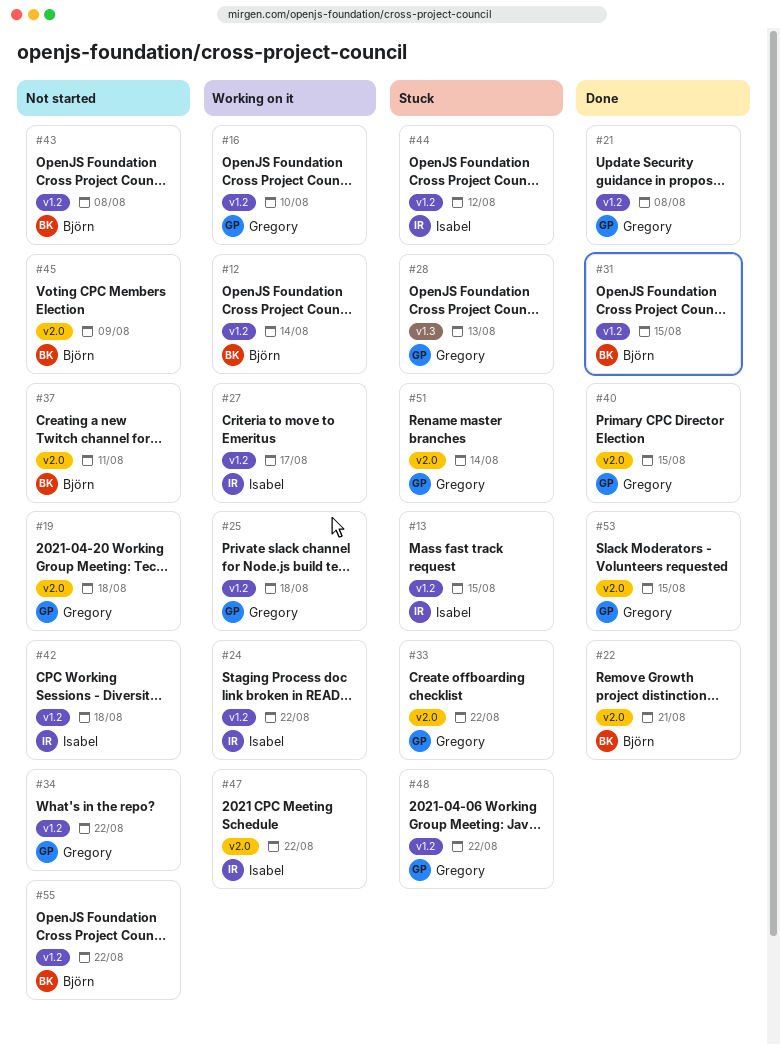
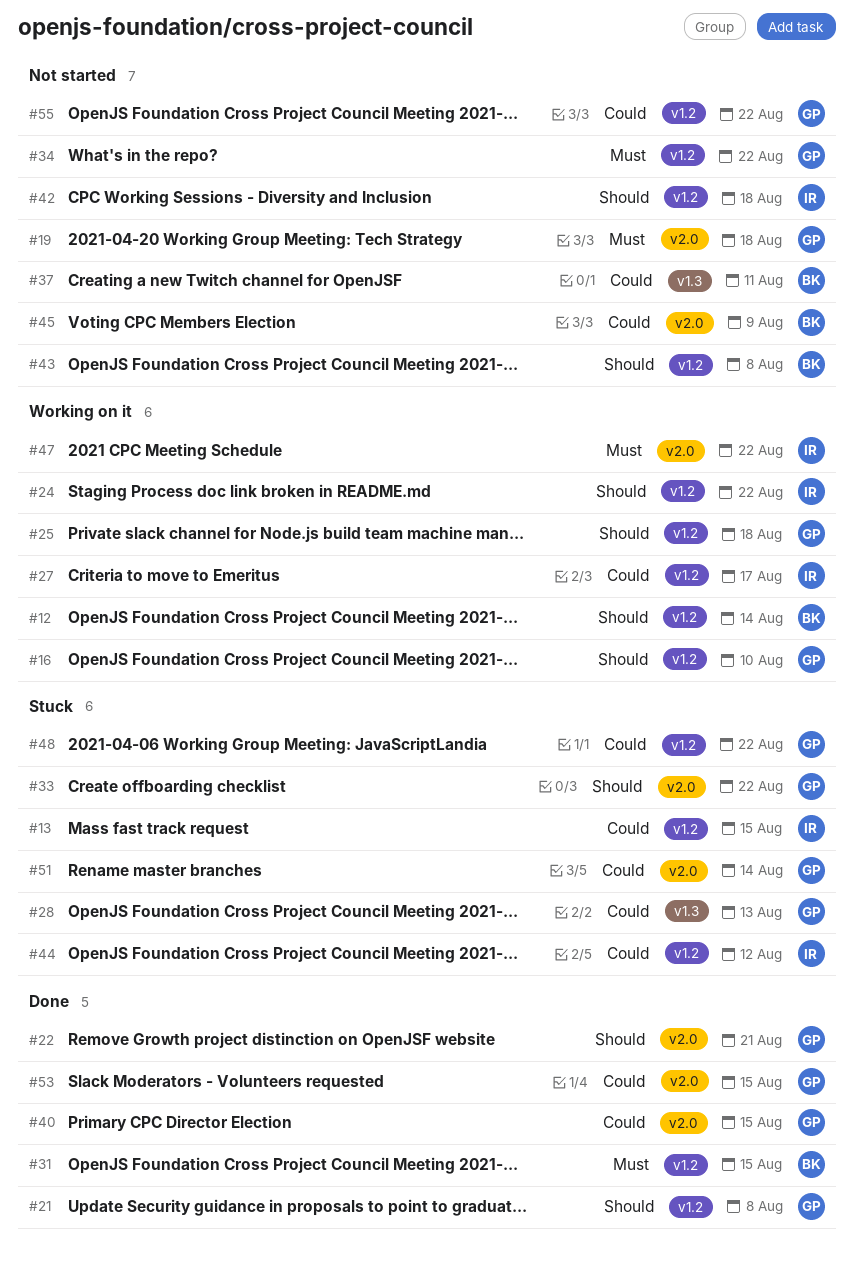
#22, owner: Björn -> Gregory
#37, label: v2.0 -> v1.3
#55, owner: Björn -> Gregory

